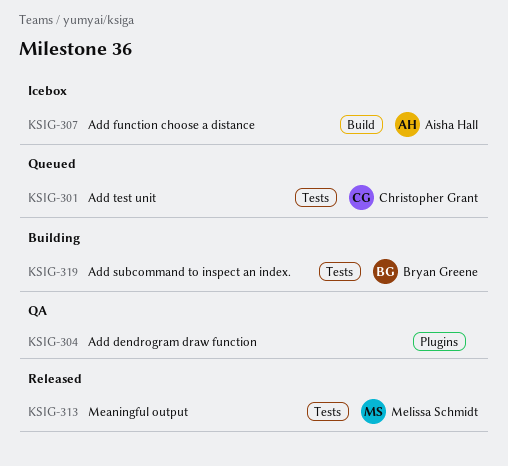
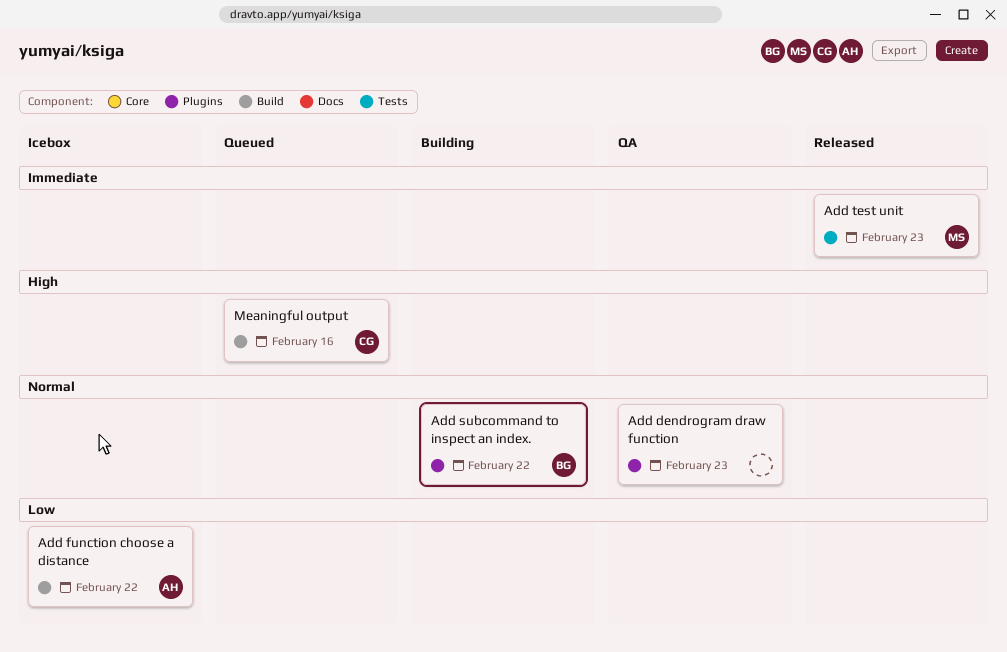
Add subcommand to inspect an index., label: Tests -> Plugins
Add test unit, status: Queued -> Released
Add test unit, owner: Christopher Grant -> Melissa Schmidt
Meaningful output, status: Released -> Queued
Meaningful output, owner: Melissa Schmidt -> Christopher Grant
Meaningful output, label: Tests -> Build

